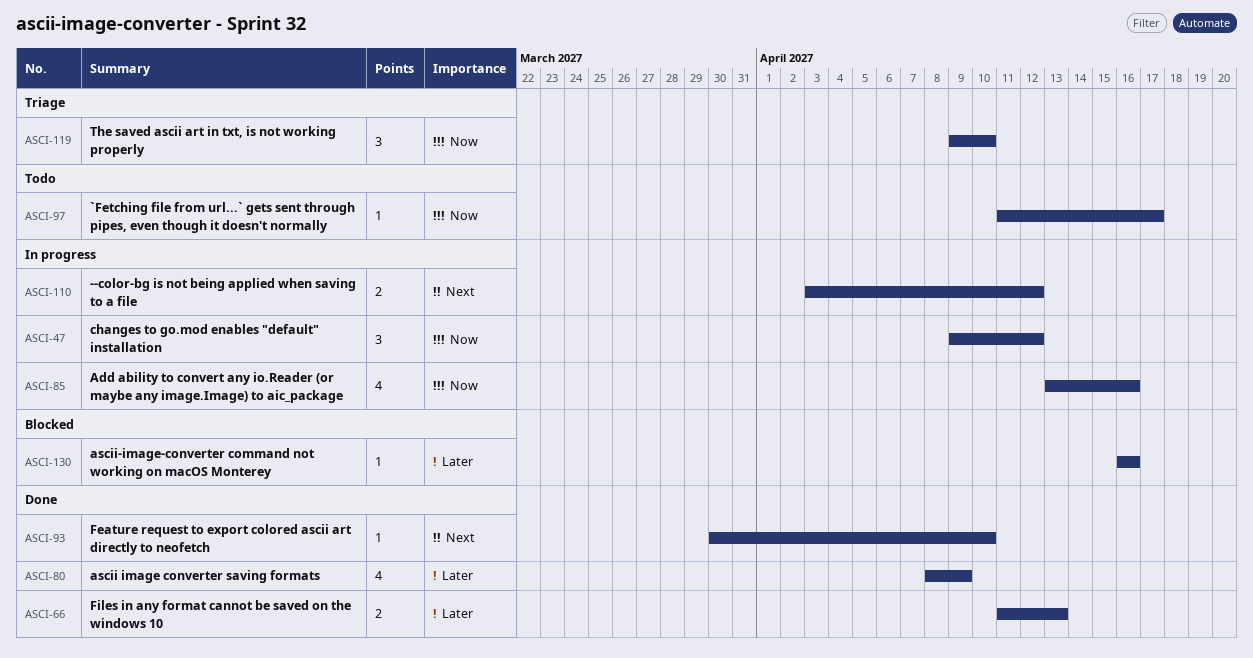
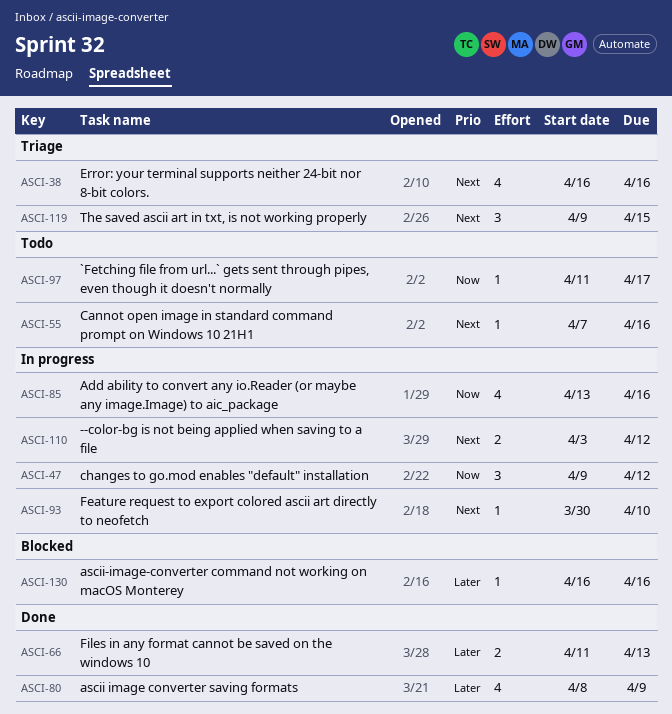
ASCI-38: none -> present
ASCI-55: none -> present
ASCI-93, status: Done -> In progress
ASCI-119, priority: Now -> Next
ASCI-119, due: Apr 10 -> Apr 15

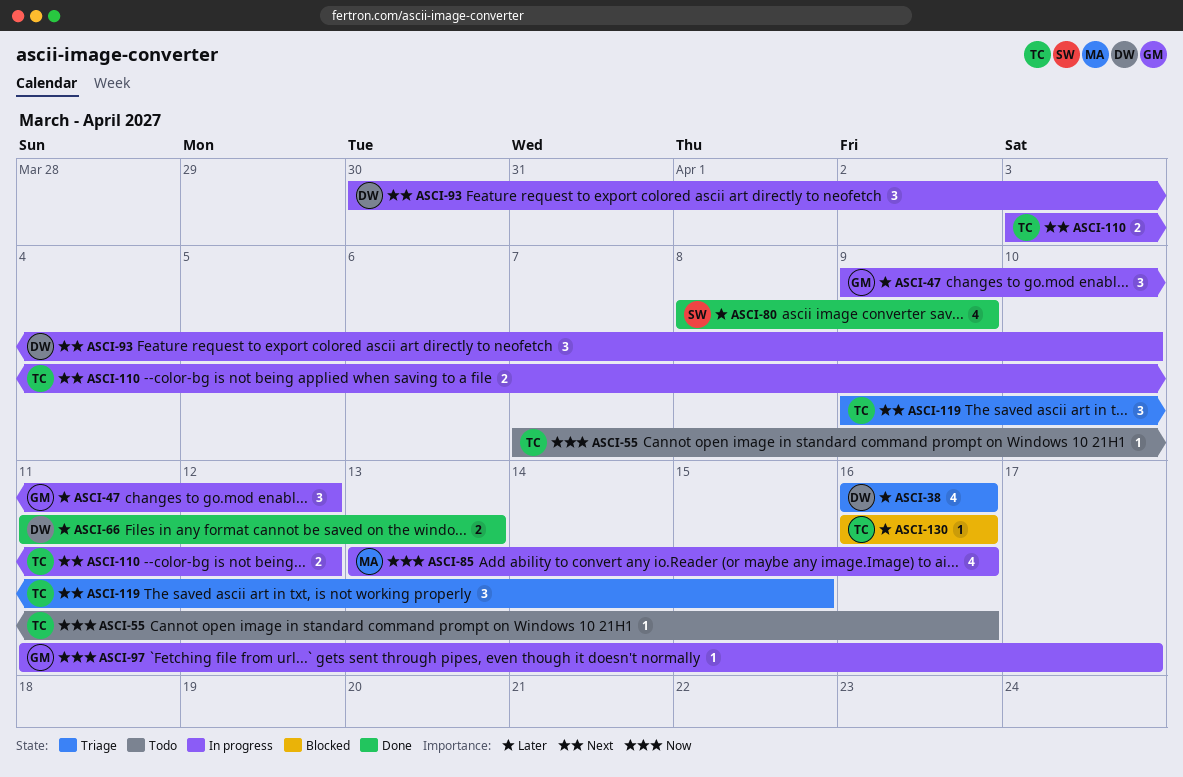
ASCI-38, priority: Next -> Later
ASCI-47, priority: Now -> Later
ASCI-55, priority: Next -> Now
ASCI-93, estimate: 1 -> 3
ASCI-97, status: Todo -> In progress

